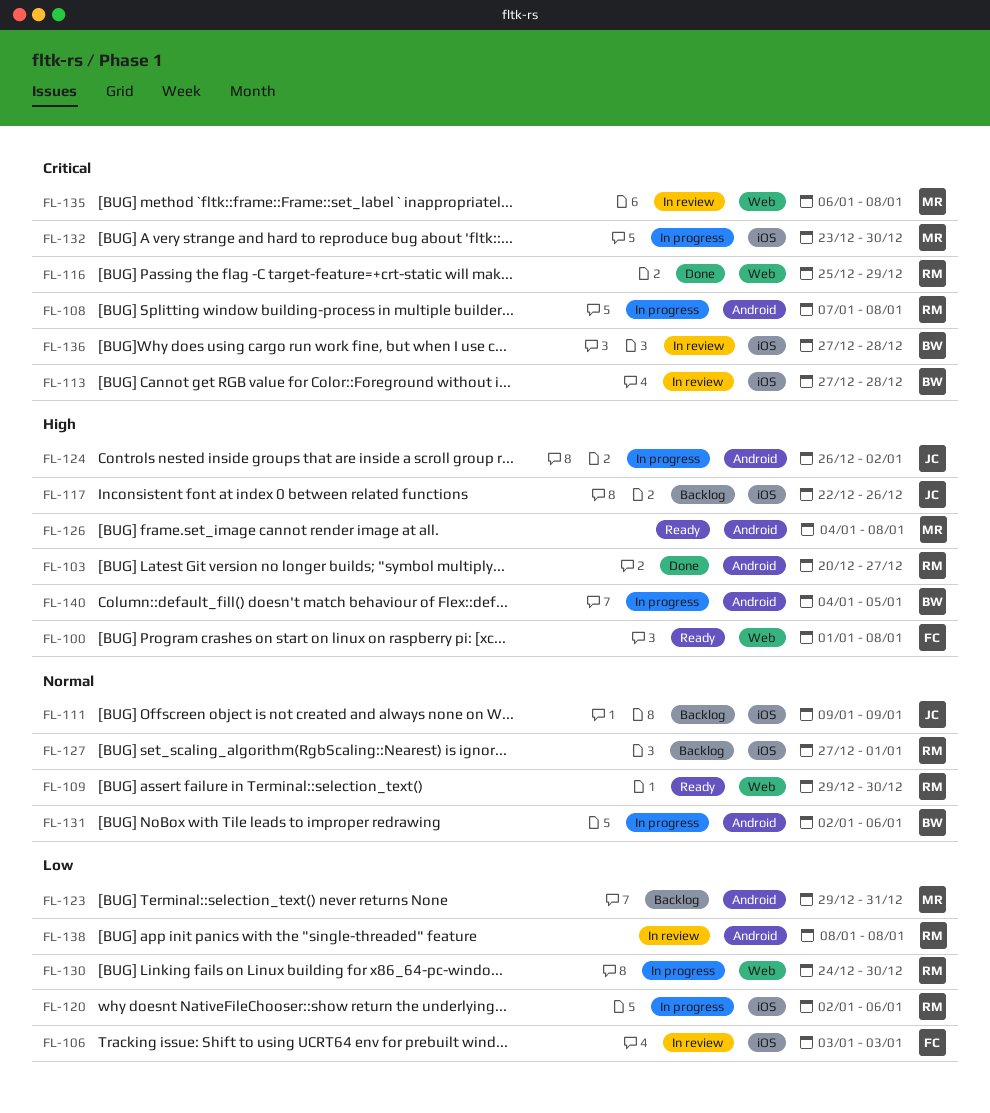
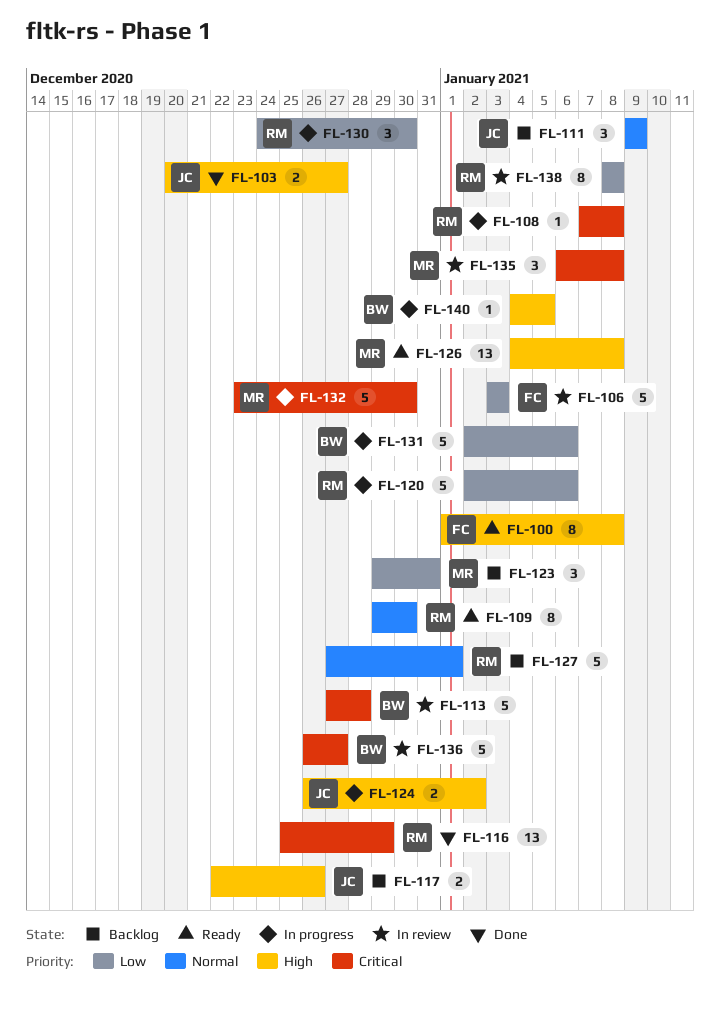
FL-103, owner: RM -> JC
FL-131, priority: Normal -> Low
FL-136, start: Dec 27 -> Dec 26
FL-136, due: Dec 28 -> Dec 27

